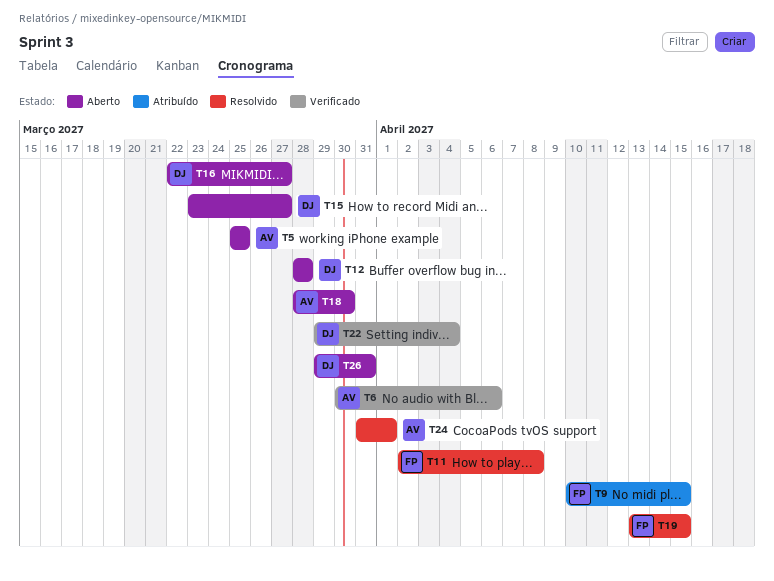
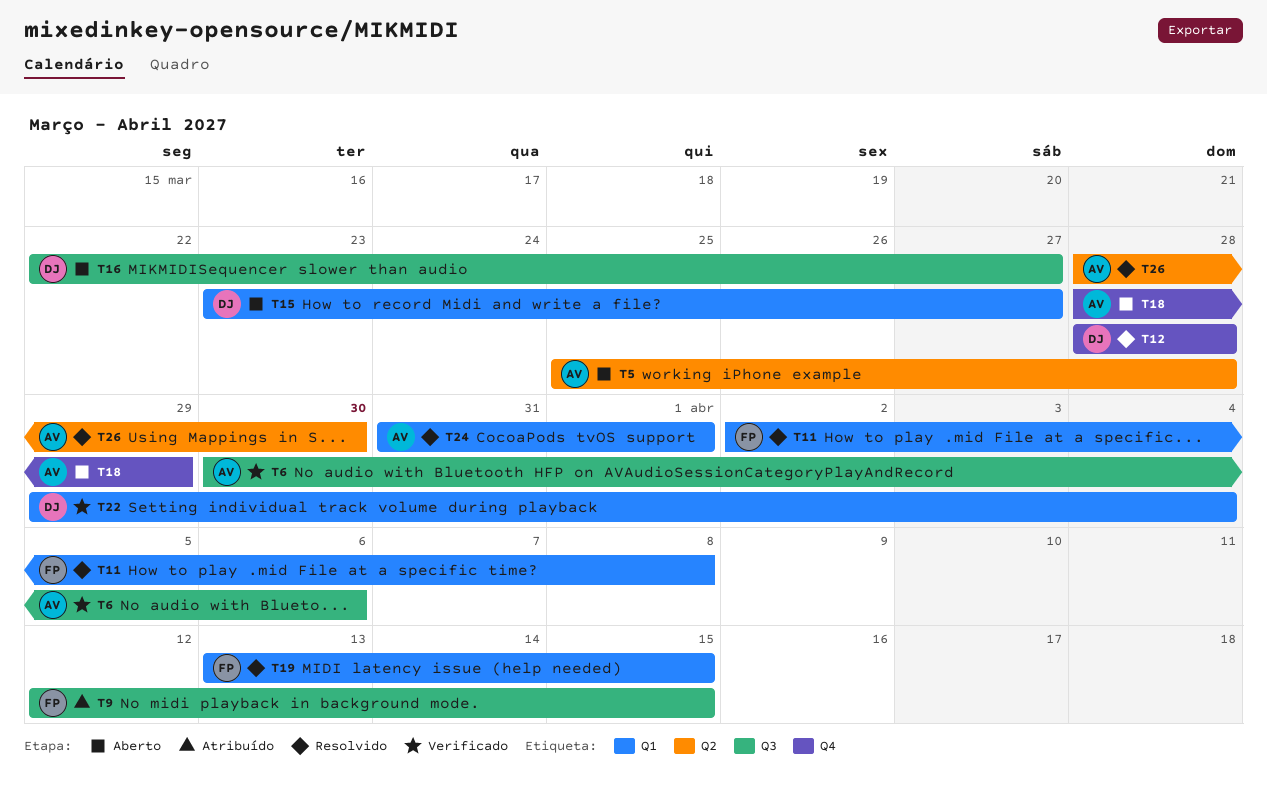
T5, due: Mar 25 -> Mar 28
T9, start: Apr 10 -> Apr 12
T12, status: Aberto -> Resolvido
T18, due: Mar 30 -> Mar 29
T26, status: Aberto -> Resolvido
T26, owner: DJ -> AV
T26, start: Mar 29 -> Mar 28
T26, due: Mar 31 -> Mar 30

